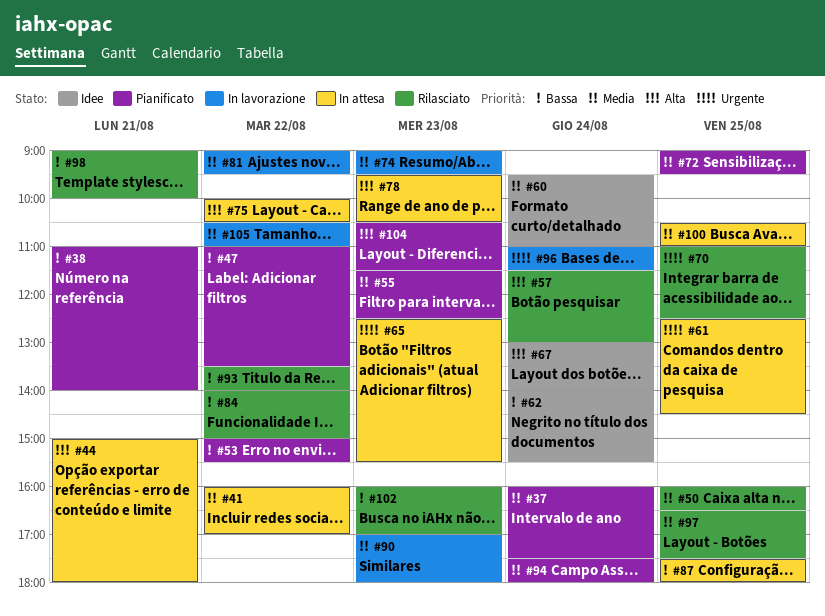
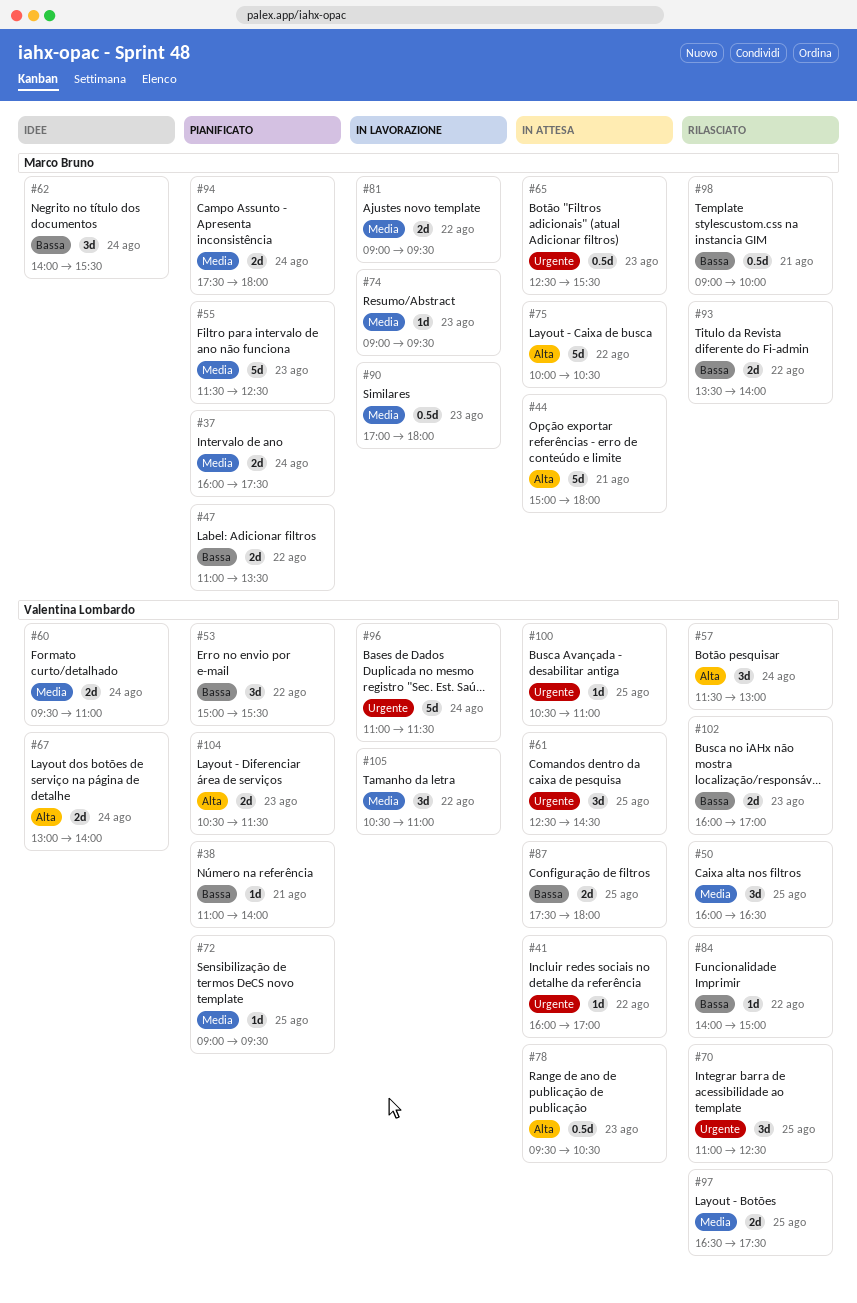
#41, priority: Media -> Urgente
#100, priority: Media -> Urgente

